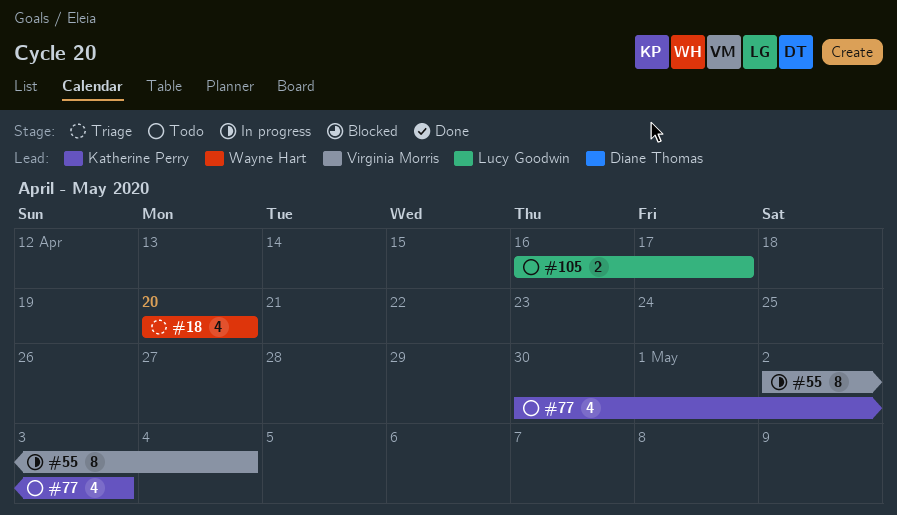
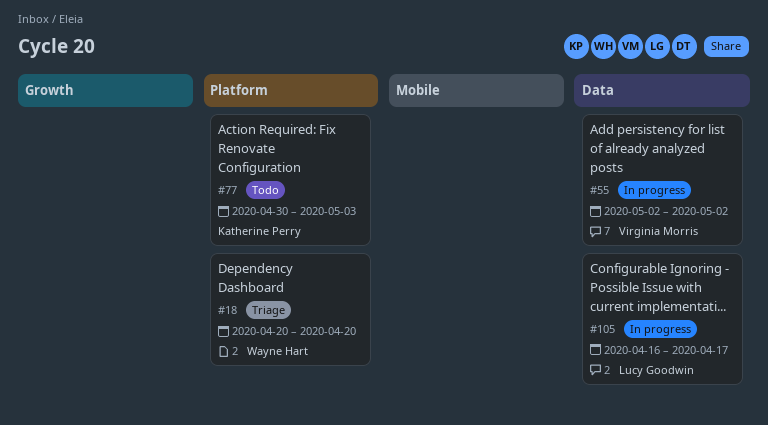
#55, due: May 4 -> May 2
#105, status: Todo -> In progress

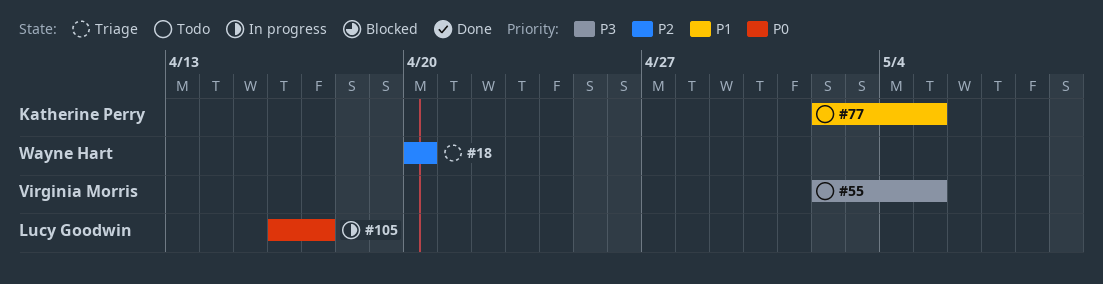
#55, status: In progress -> Todo
#55, due: May 2 -> May 5
#77, start: Apr 30 -> May 2
#77, due: May 3 -> May 5

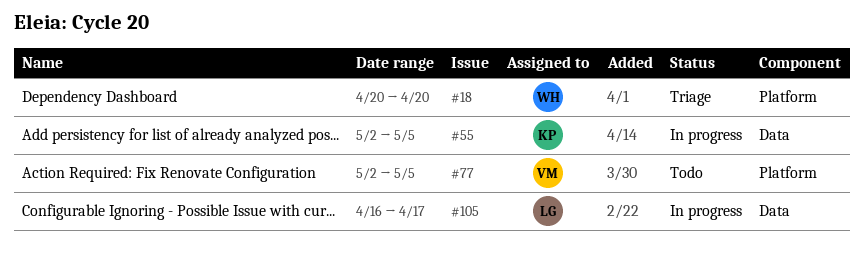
#55, status: Todo -> In progress
#55, owner: Virginia Morris -> Katherine Perry
#77, owner: Katherine Perry -> Virginia Morris

